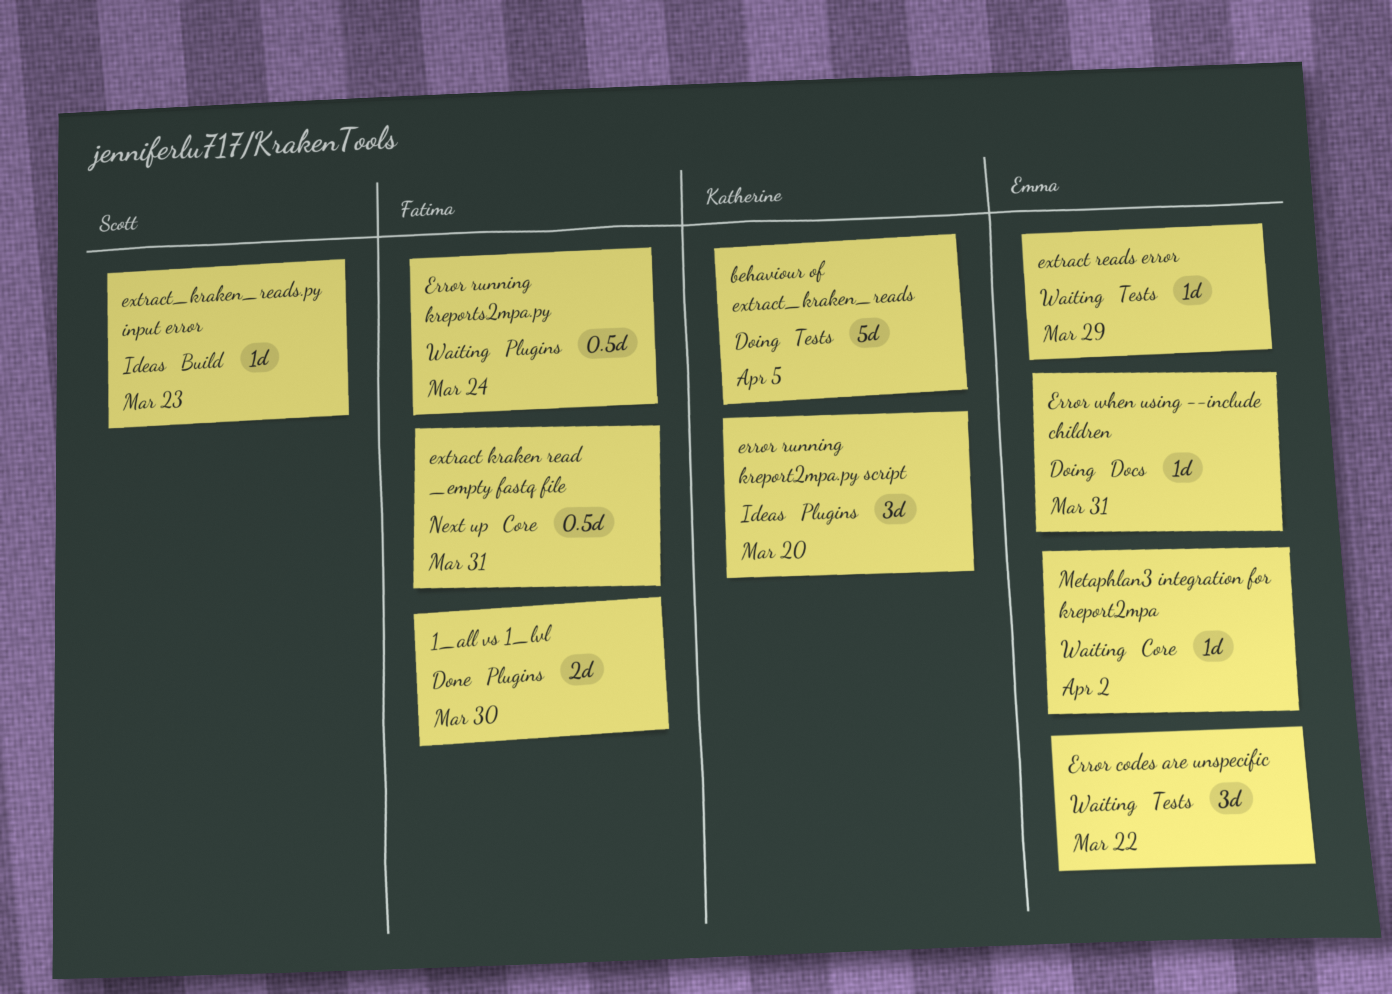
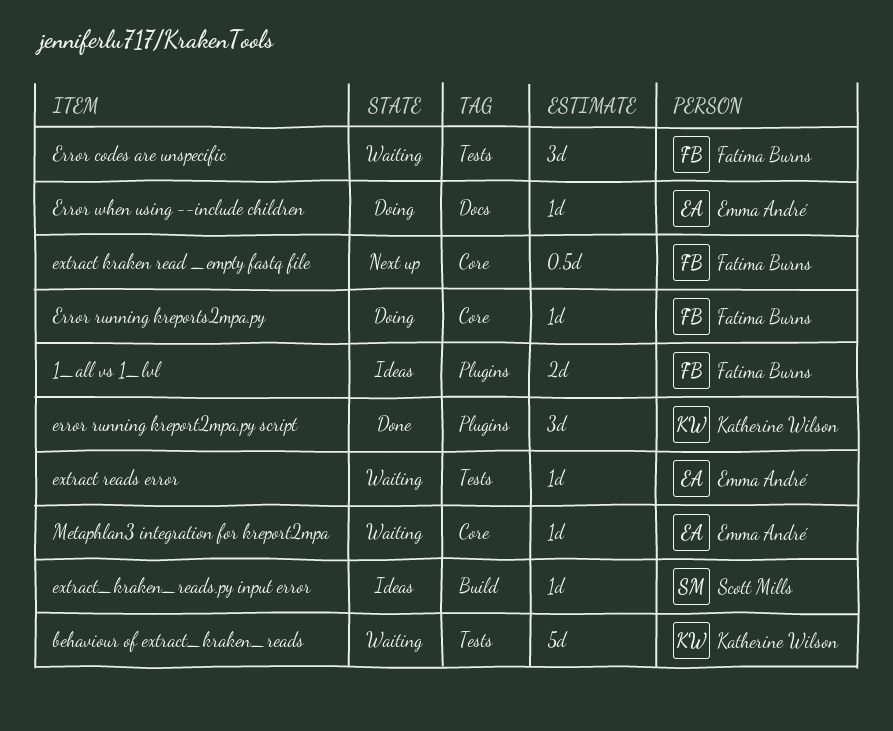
1_all vs 1_lvl, status: Done -> Ideas
behaviour of extract_kraken_reads, status: Doing -> Waiting
Error codes are unspecific, owner: Emma André -> Fatima Burns
error running kreport2mpa.py script, status: Ideas -> Done
Error running kreports2mpa.py, status: Waiting -> Doing
Error running kreports2mpa.py, label: Plugins -> Core
Error running kreports2mpa.py, estimate: 0.5d -> 1d

